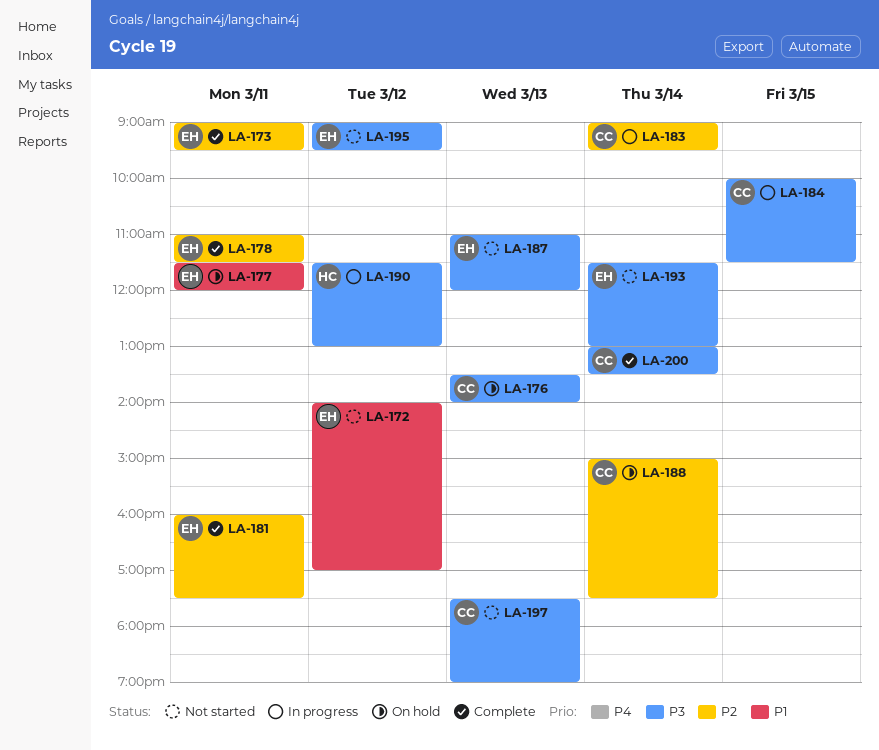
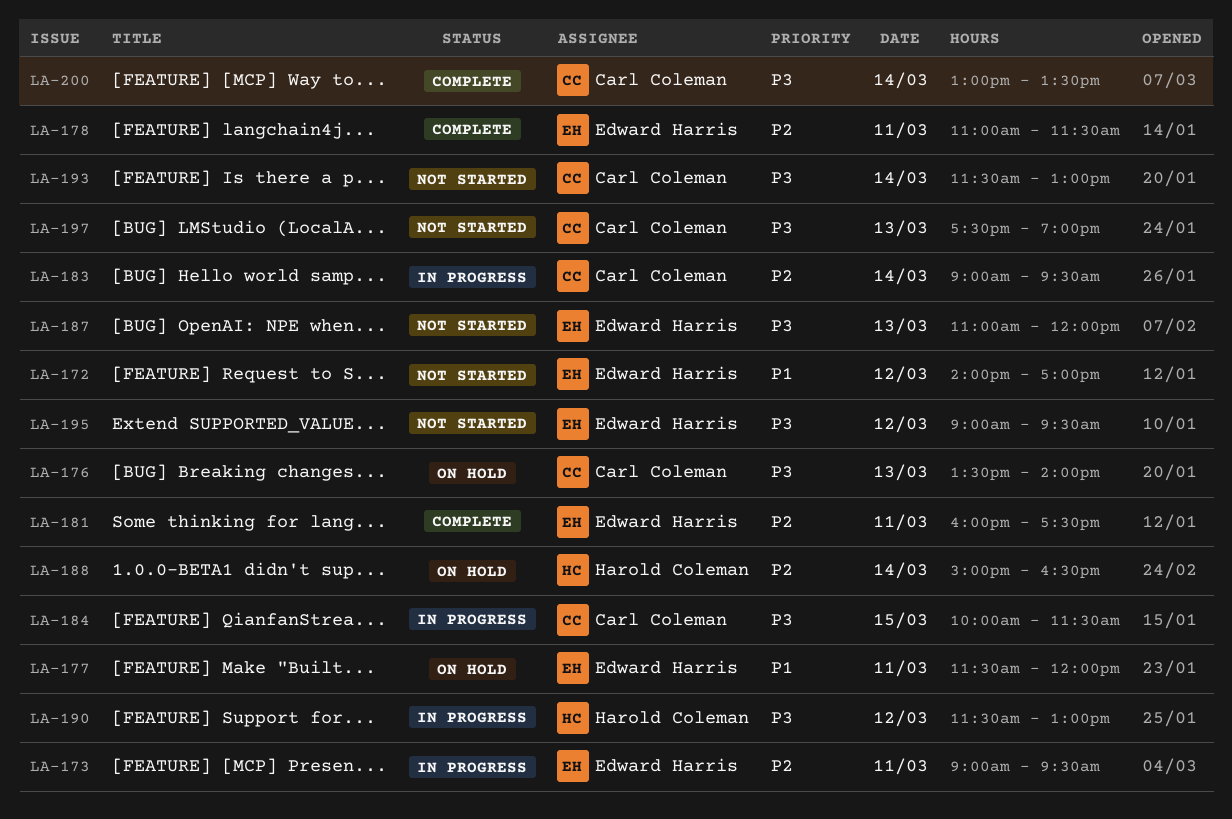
LA-173, status: Complete -> In progress
LA-188, owner: Carl Coleman -> Harold Coleman
LA-188, ends: 17:30 -> 16:30
LA-193, owner: Edward Harris -> Carl Coleman

